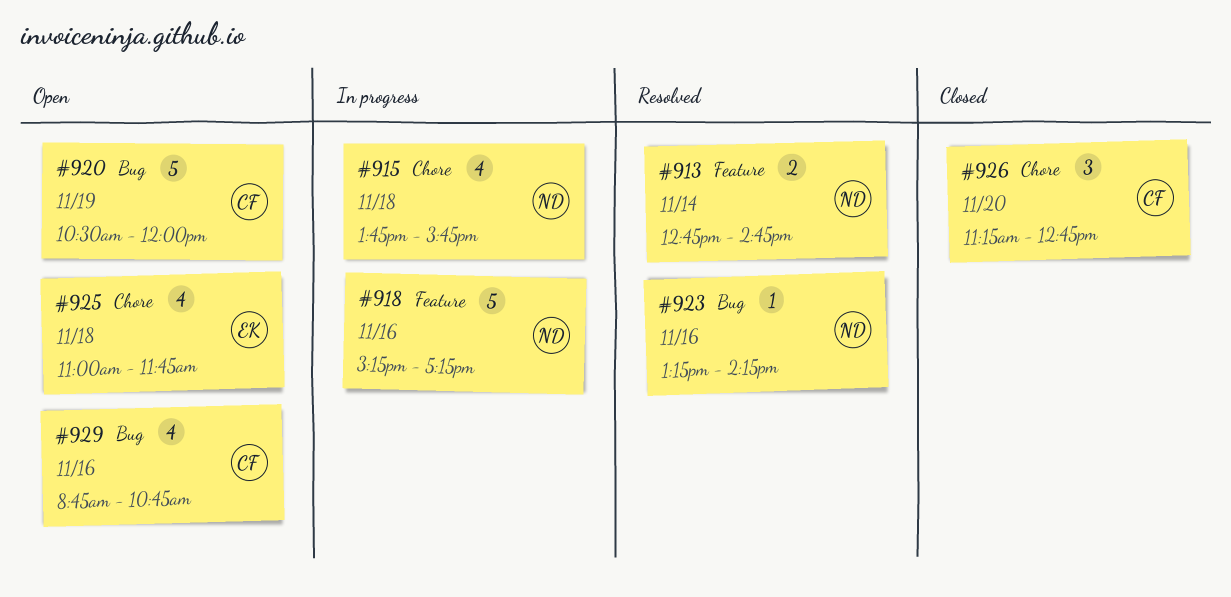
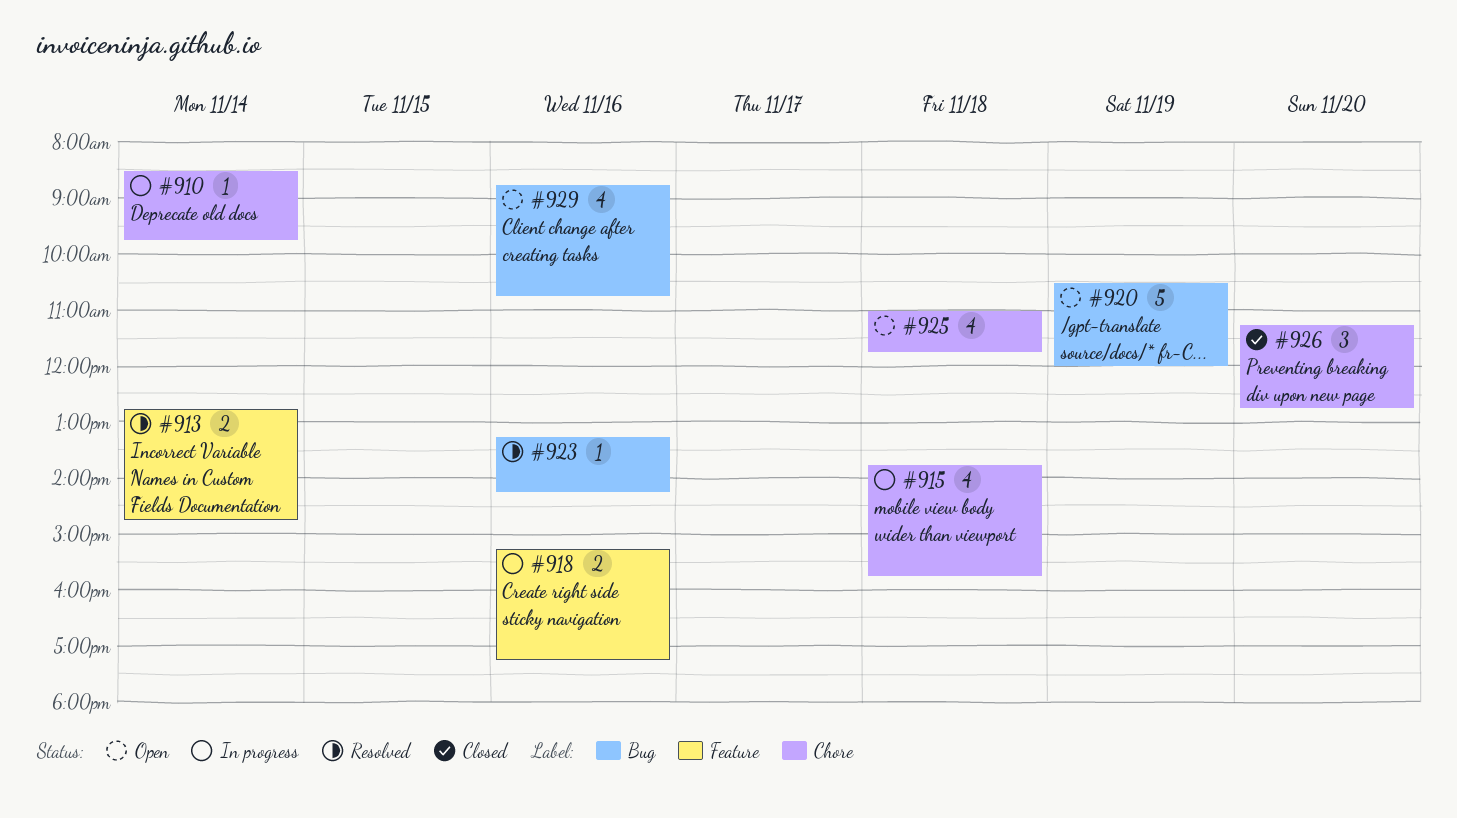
#910: none -> present
#918, estimate: 5 -> 2

